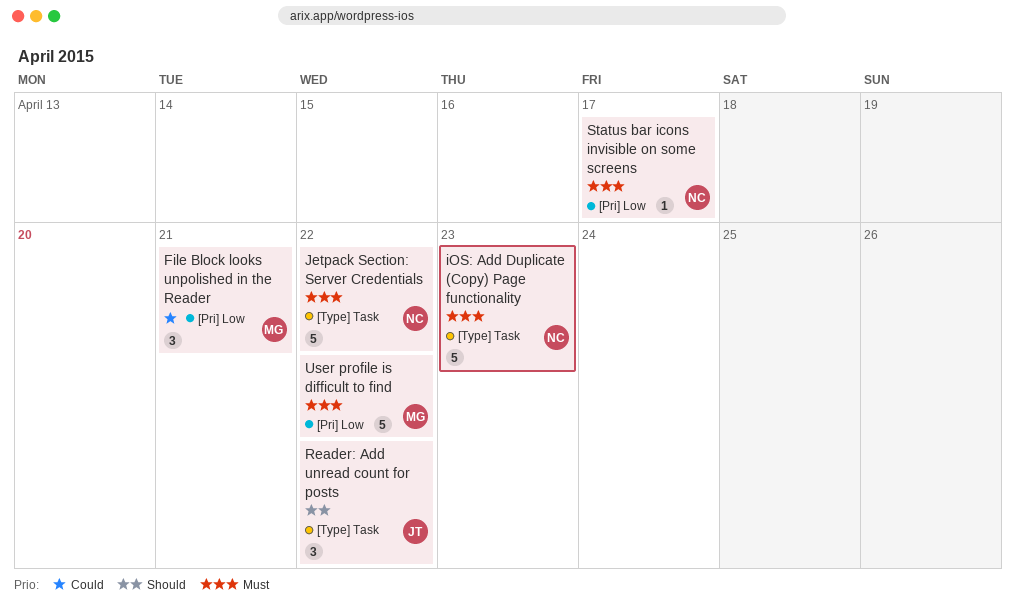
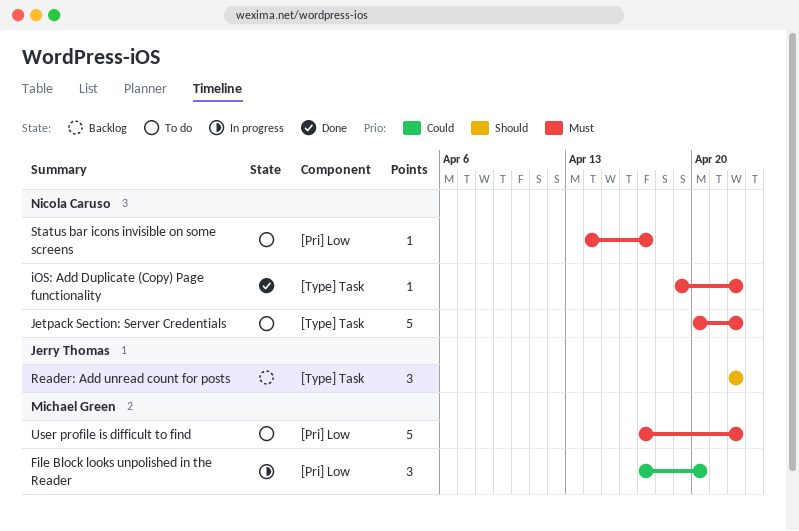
File Block looks unpolished in the Reader, due: Apr 21 -> Apr 20
iOS: Add Duplicate (Copy) Page functionality, estimate: 5 -> 1
iOS: Add Duplicate (Copy) Page functionality, due: Apr 23 -> Apr 22

